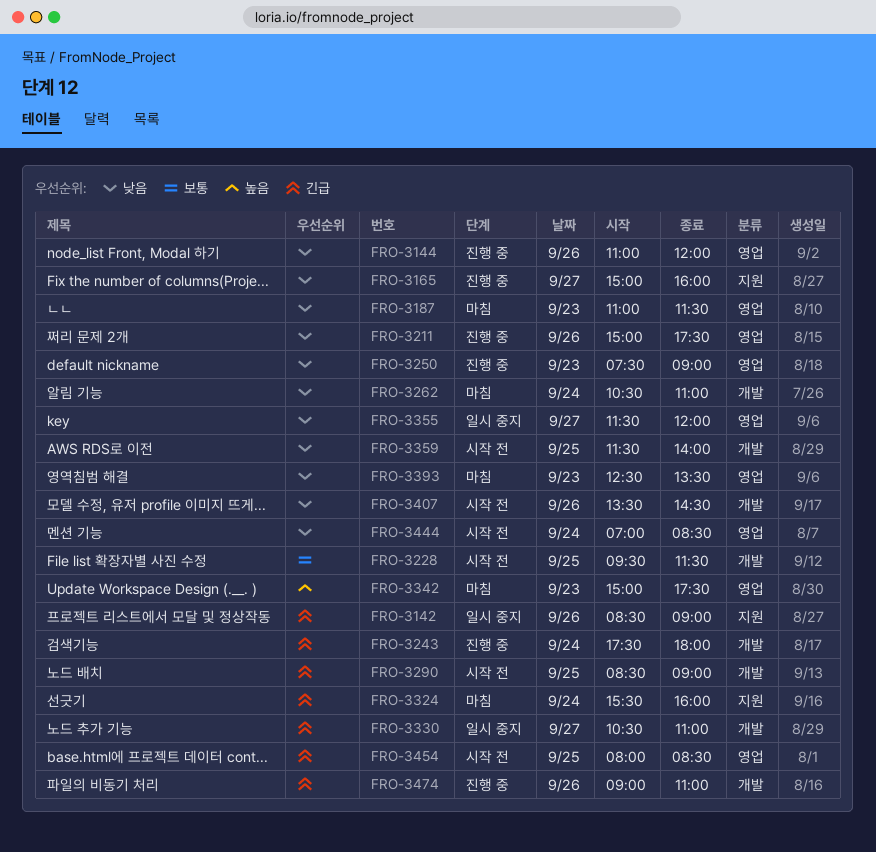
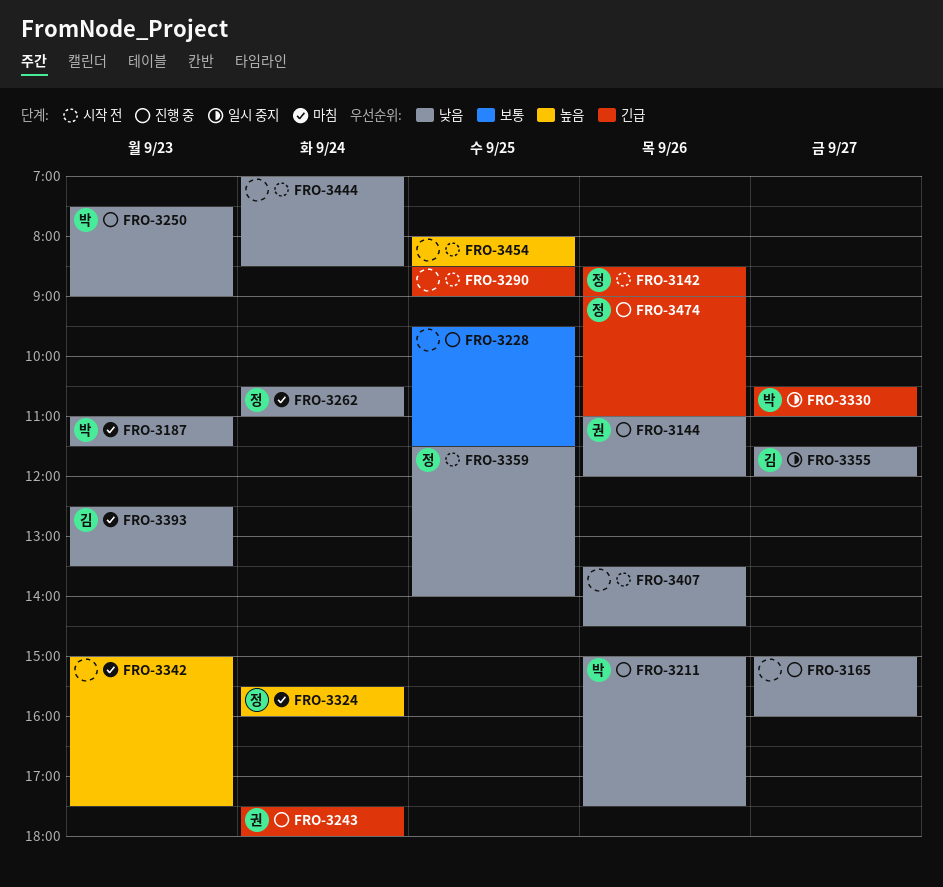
FRO-3142, status: 일시 중지 -> 시작 전
FRO-3228, status: 시작 전 -> 진행 중
FRO-3324, priority: 긴급 -> 높음
FRO-3454, priority: 긴급 -> 높음

